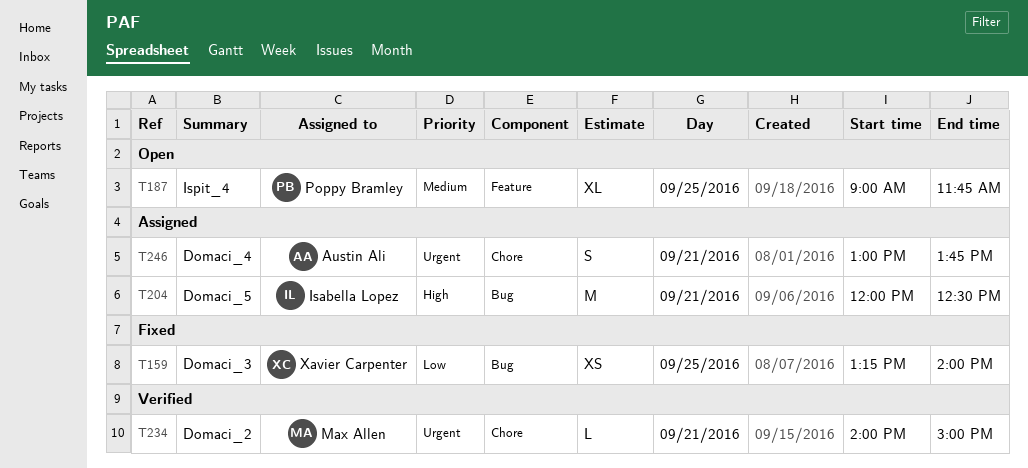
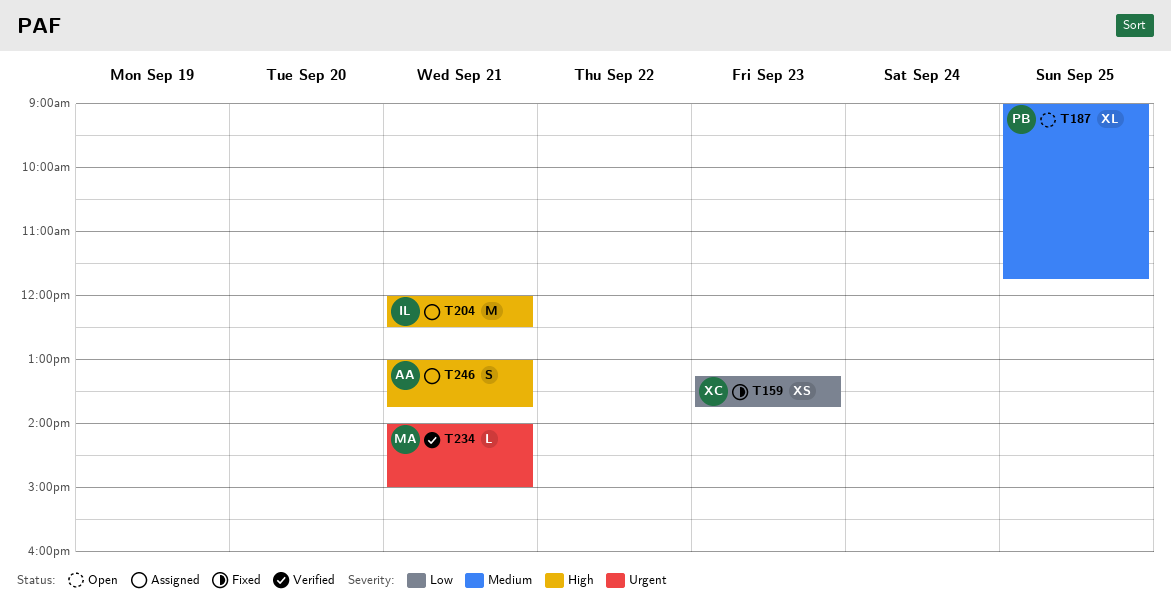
T159, day: Sep 25 -> Sep 23
T159, ends: 14:00 -> 13:45
T246, priority: Urgent -> High

